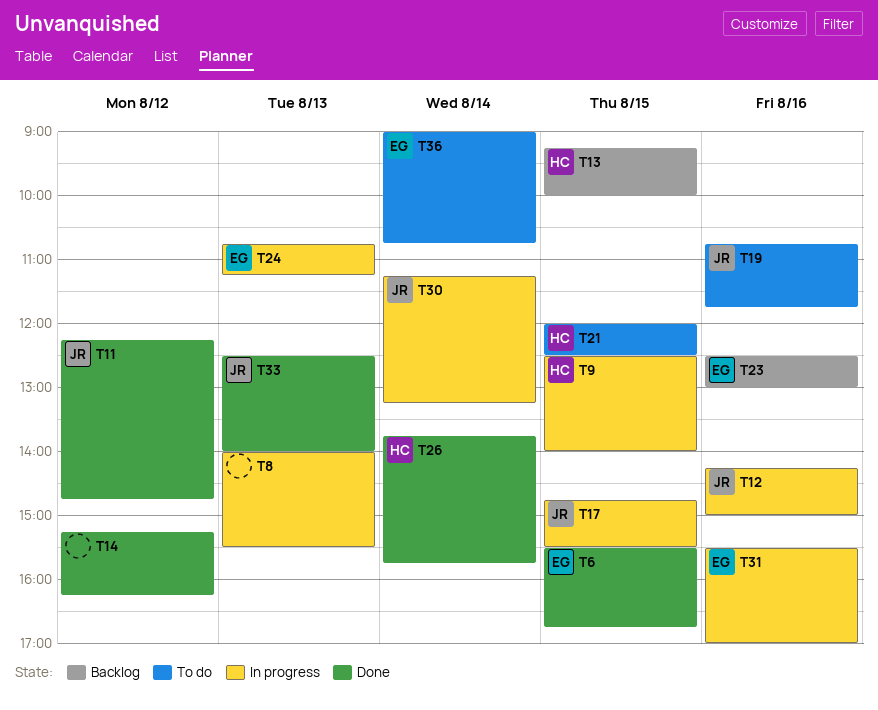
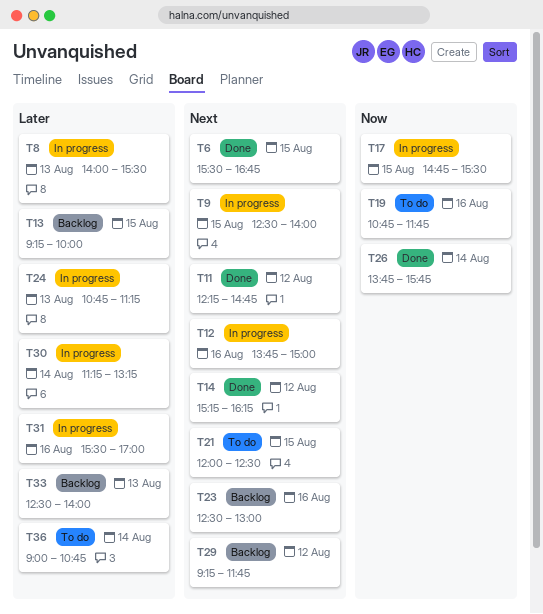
T12, begins: 14:15 -> 13:45
T29: none -> present
T33, status: Done -> Backlog

